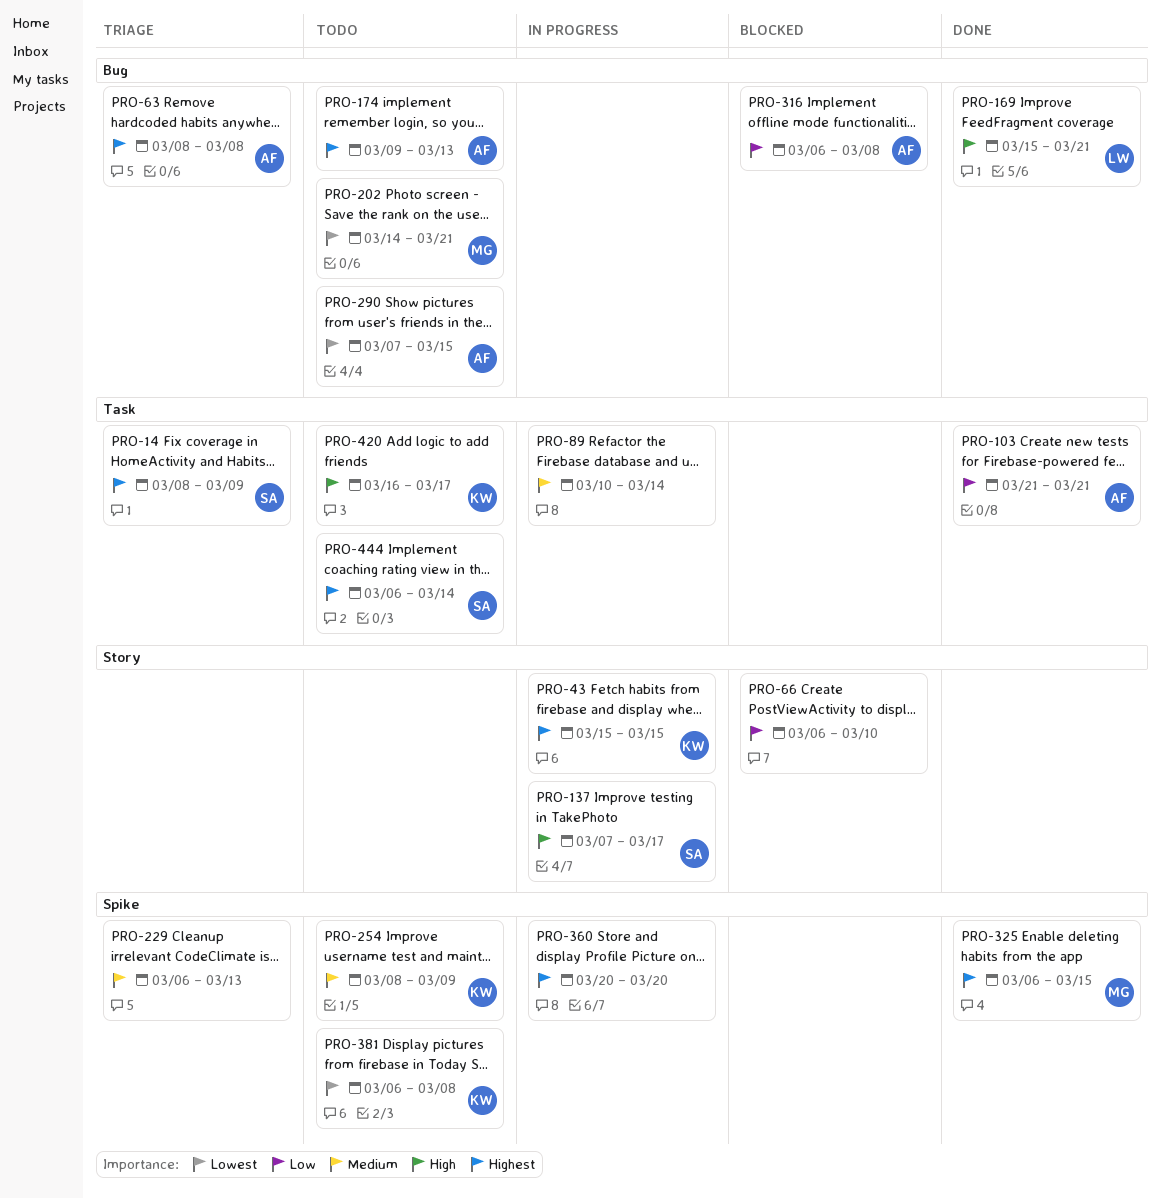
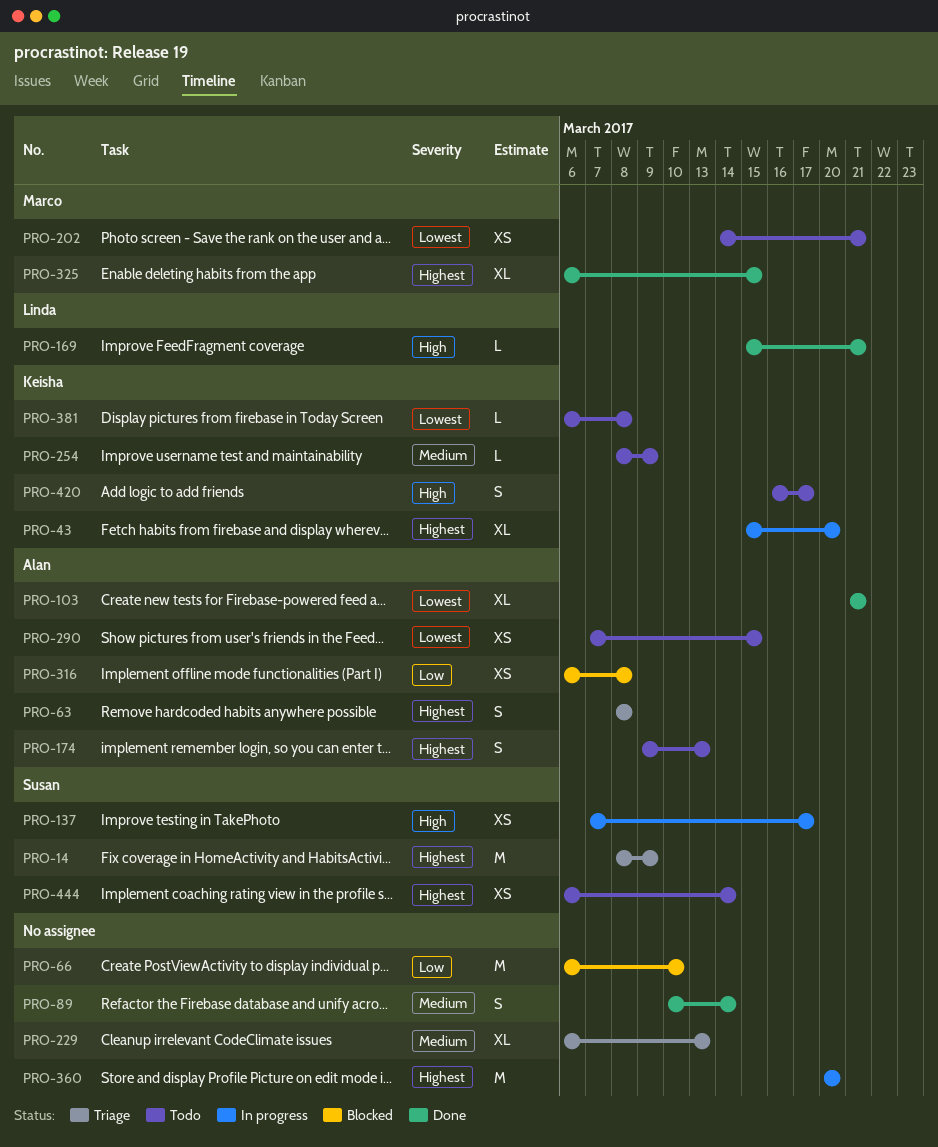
PRO-43, due: Mar 15 -> Mar 20
PRO-89, status: In progress -> Done
PRO-103, priority: Low -> Lowest

